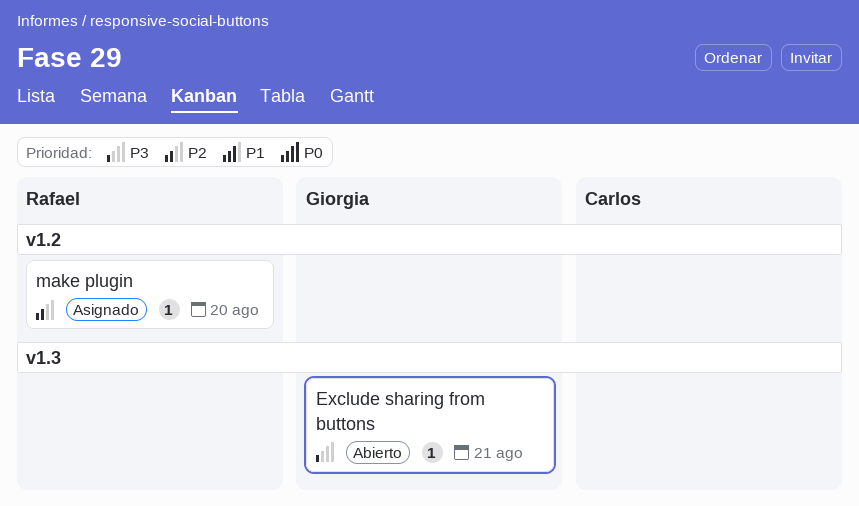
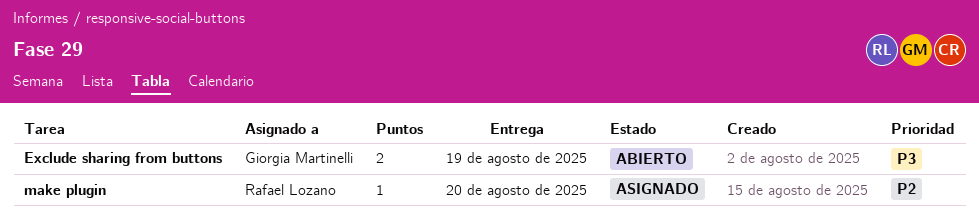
Exclude sharing from buttons, estimate: 1 -> 2
Exclude sharing from buttons, due: Aug 21 -> Aug 19

